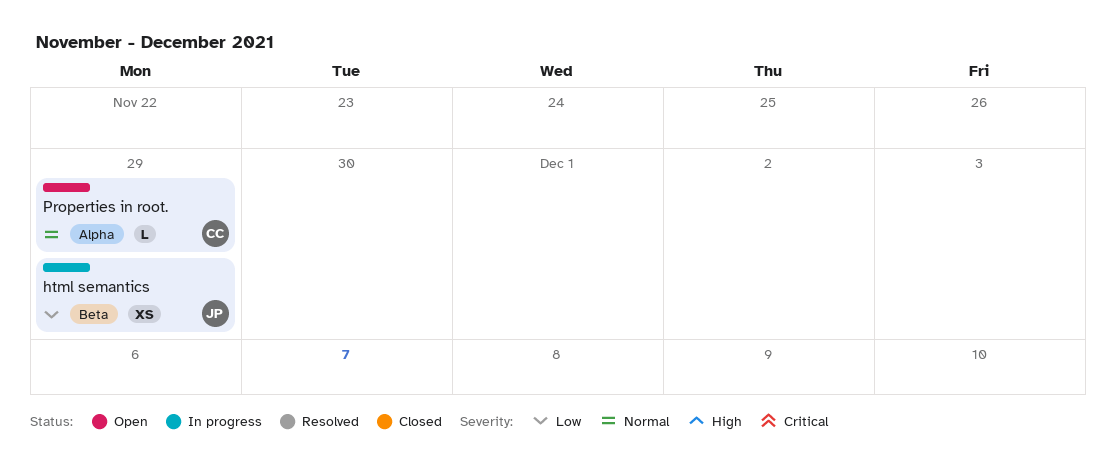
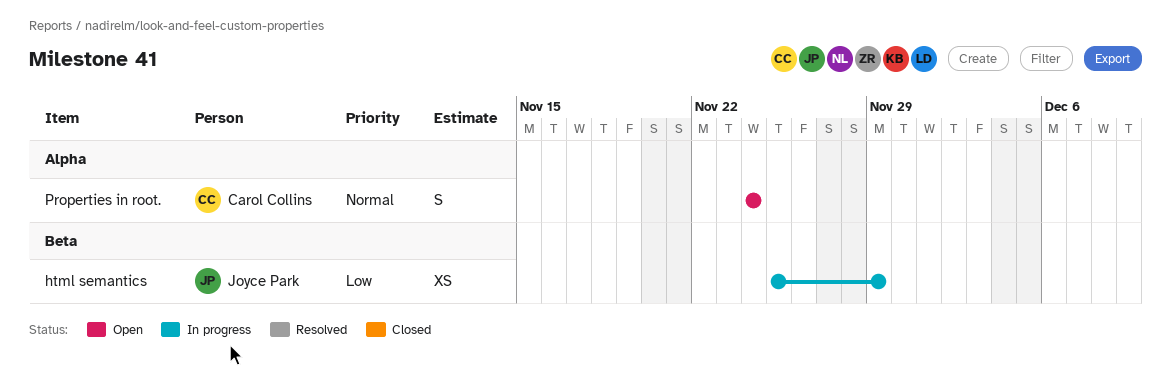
Properties in root., estimate: L -> S
Properties in root., due: Nov 29 -> Nov 24

